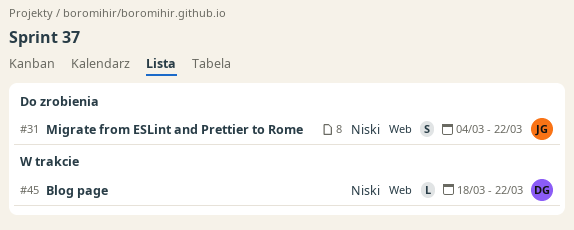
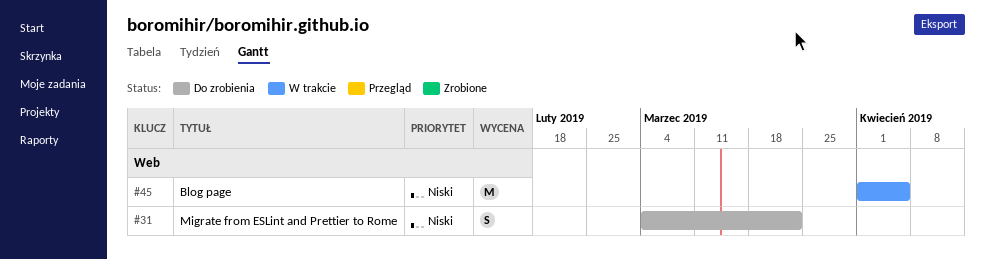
#45, estimate: L -> M
#45, start: Mar 18 -> Apr 1
#45, due: Mar 22 -> Apr 5

